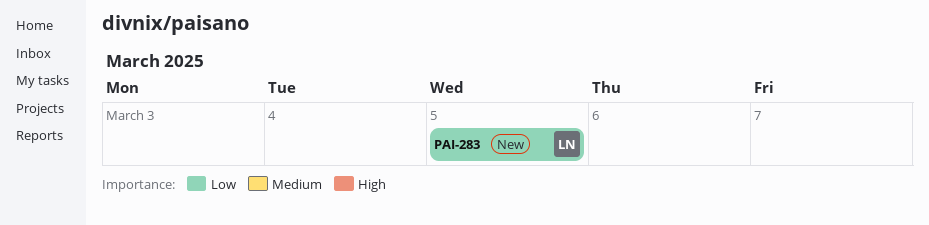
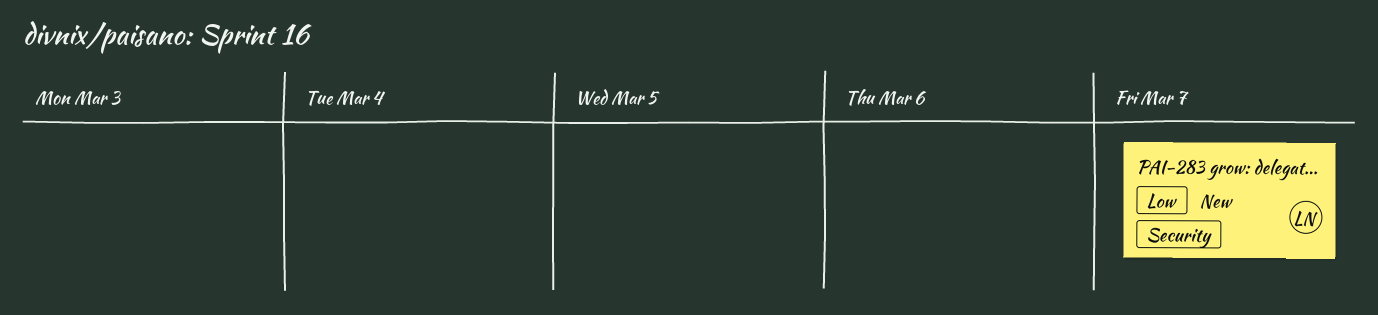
PAI-283, due: Mar 5 -> Mar 7

